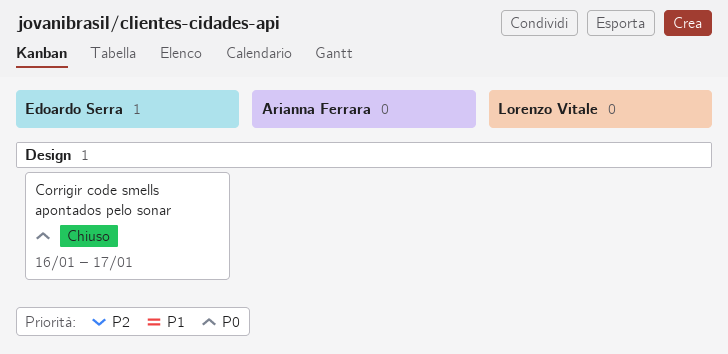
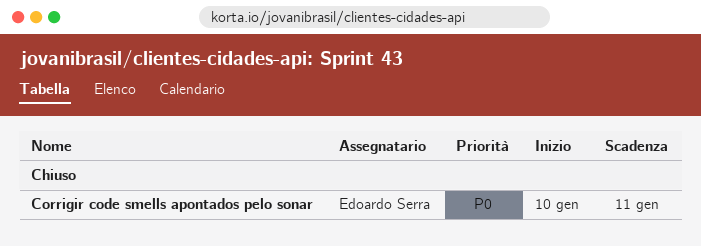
Corrigir code smells apontados pelo sonar, start: Jan 16 -> Jan 10
Corrigir code smells apontados pelo sonar, due: Jan 17 -> Jan 11

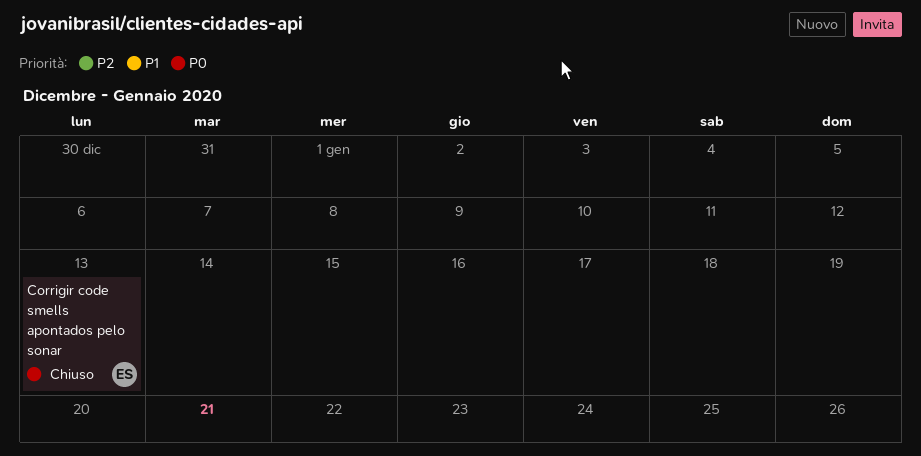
Corrigir code smells apontados pelo sonar, due: Jan 11 -> Jan 13

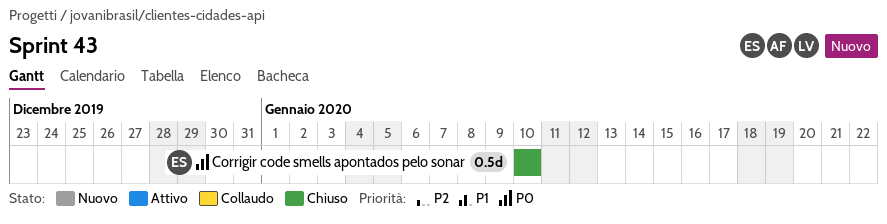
Corrigir code smells apontados pelo sonar, due: Jan 13 -> Jan 10

